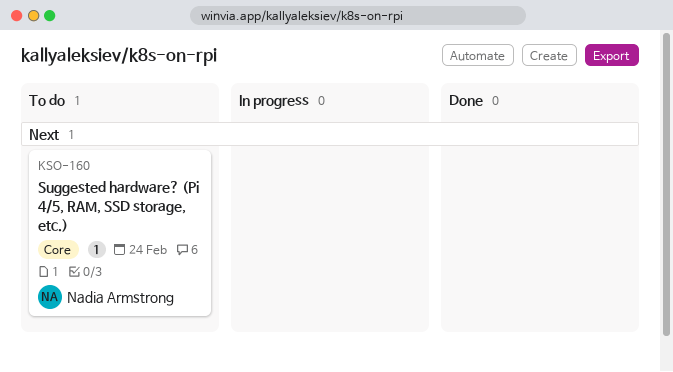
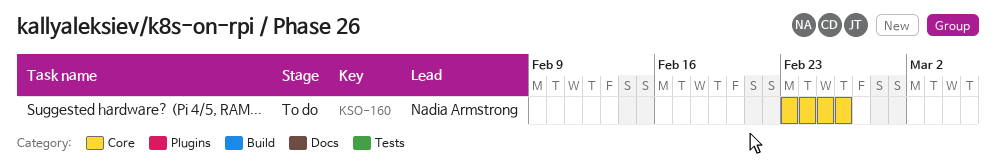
KSO-160, due: Feb 24 -> Feb 26

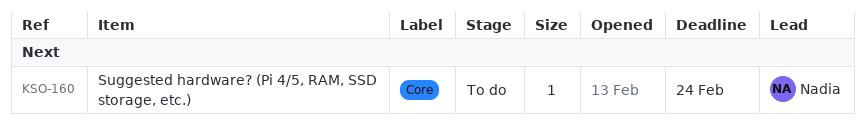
KSO-160, due: Feb 26 -> Feb 24

